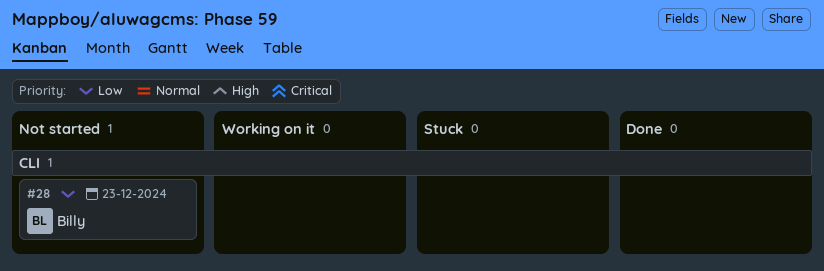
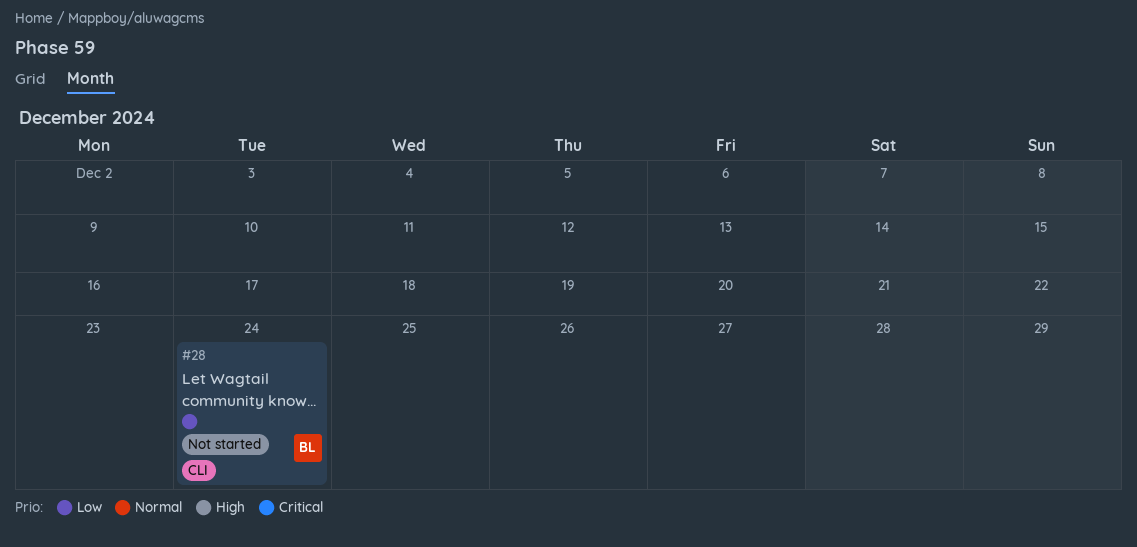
#28, due: Dec 23 -> Dec 24

